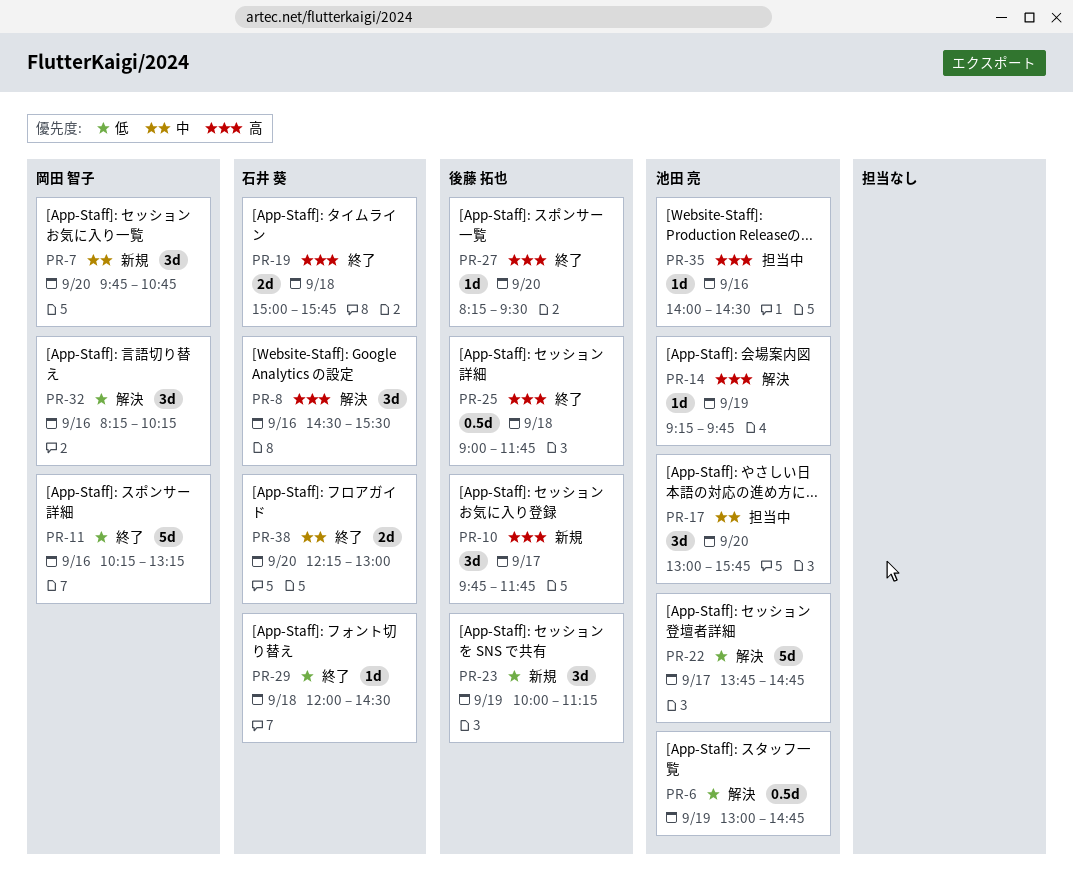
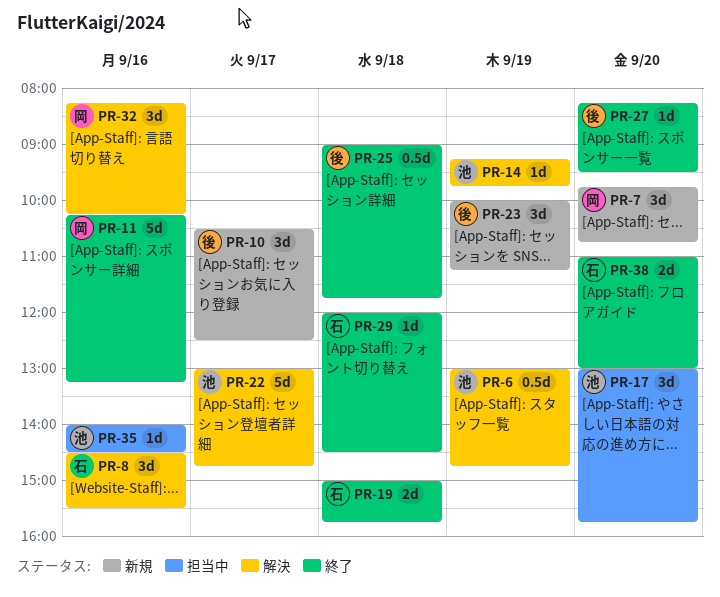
PR-10, begins: 09:45 -> 10:30
PR-10, ends: 11:45 -> 12:30
PR-22, begins: 13:45 -> 13:00
PR-38, begins: 12:15 -> 11:00

